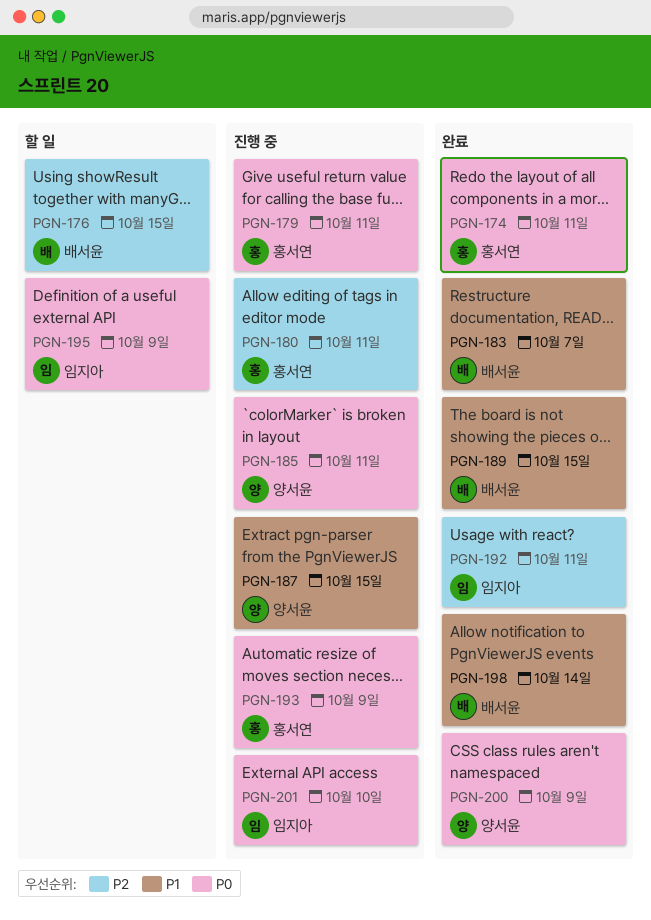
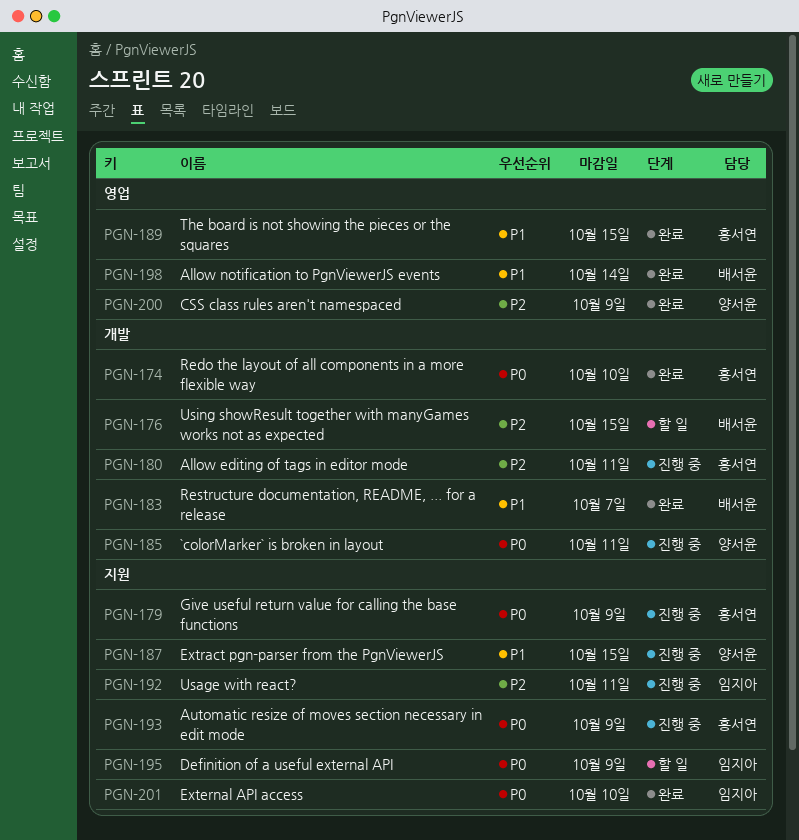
PGN-174, due: Oct 11 -> Oct 10
PGN-179, due: Oct 11 -> Oct 9
PGN-189, owner: 배서윤 -> 홍서연
PGN-192, status: 완료 -> 진행 중
PGN-200, priority: P0 -> P2
PGN-201, status: 진행 중 -> 완료

